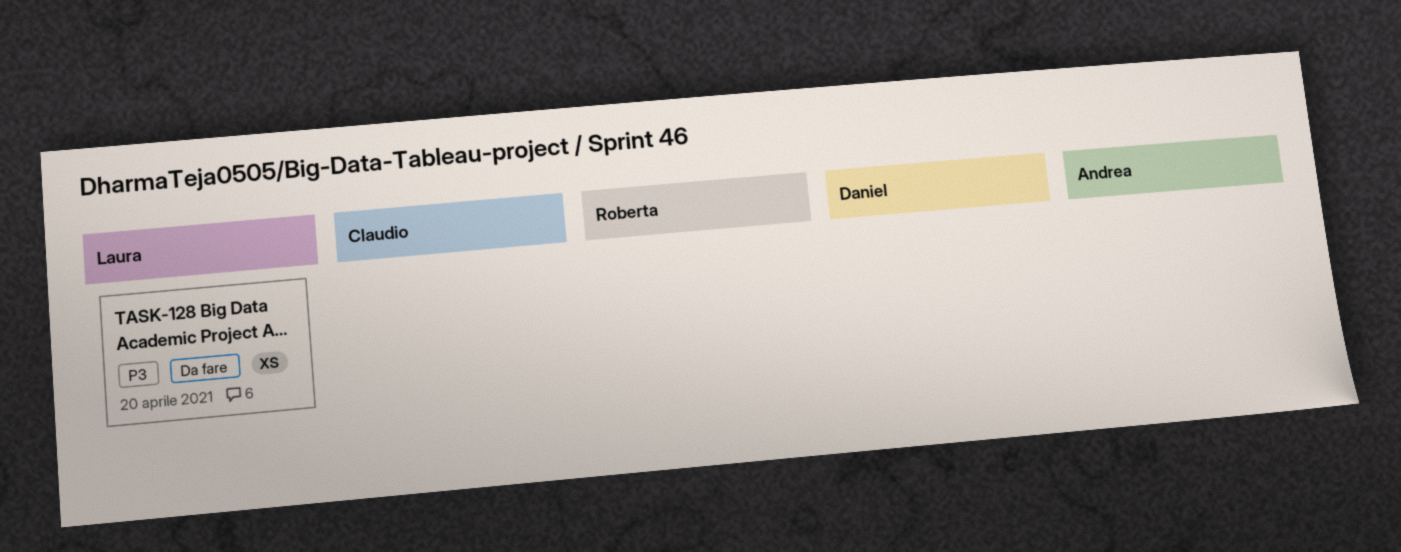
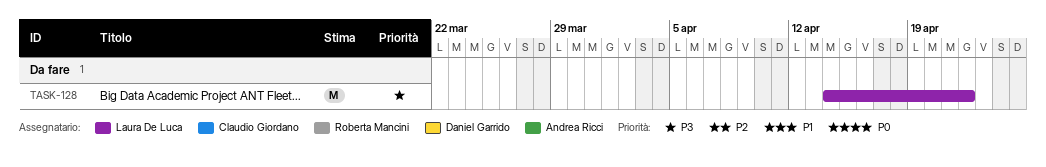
TASK-128, estimate: XS -> M
TASK-128, due: Apr 20 -> Apr 22

